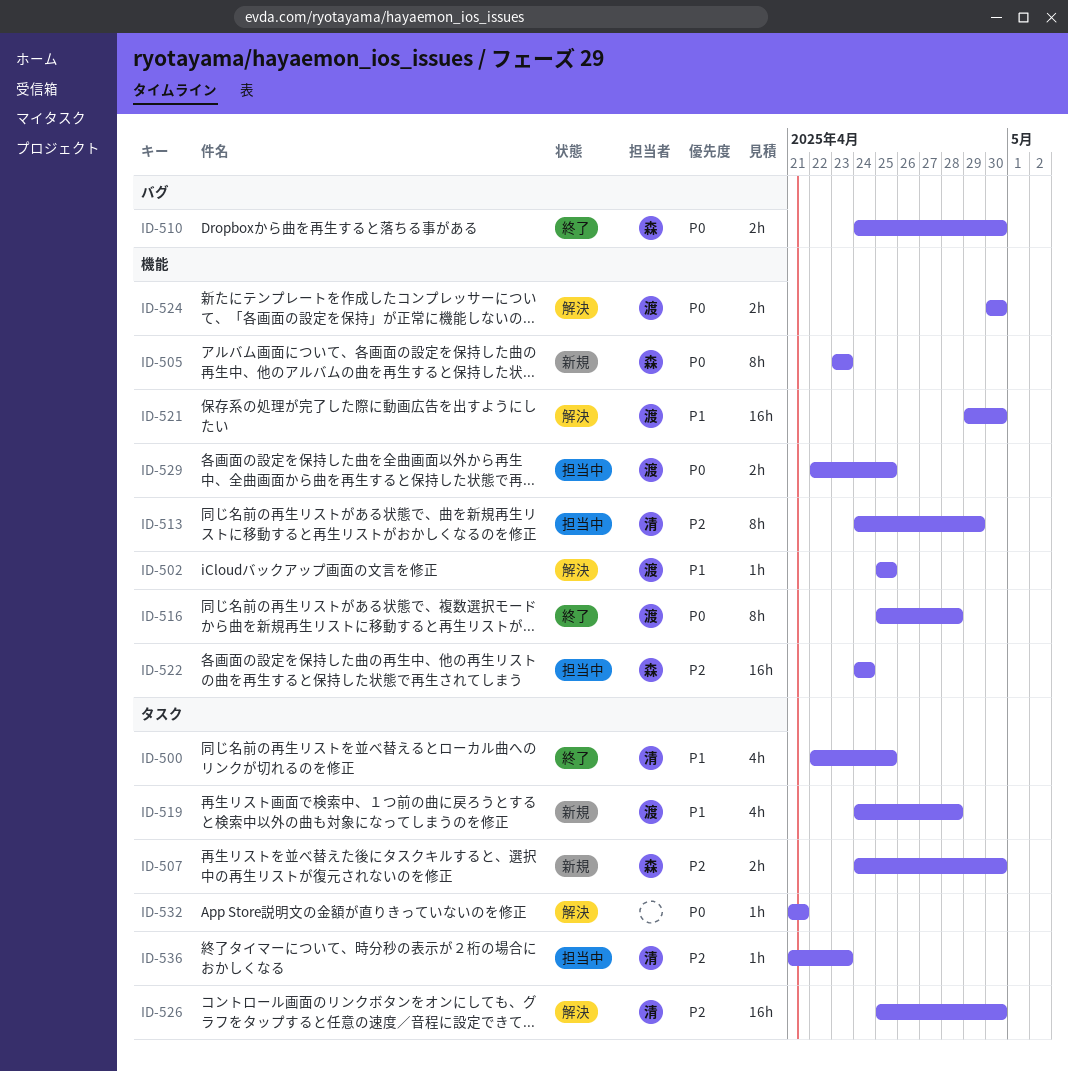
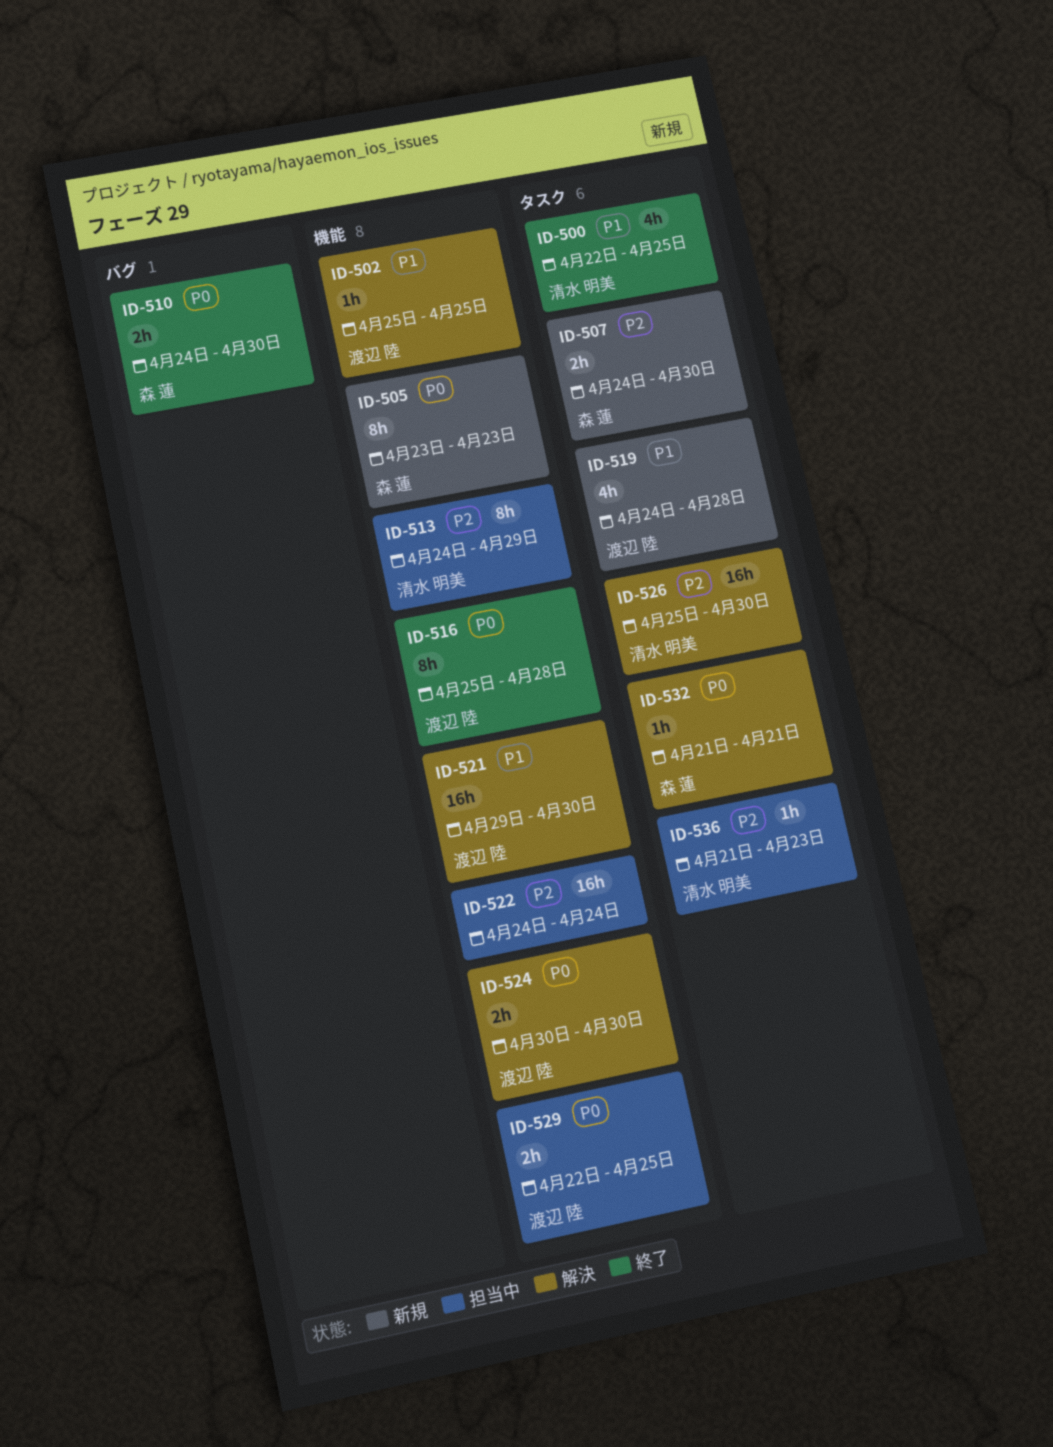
ID-522, owner: 森 蓮 -> none
ID-532, owner: none -> 森 蓮

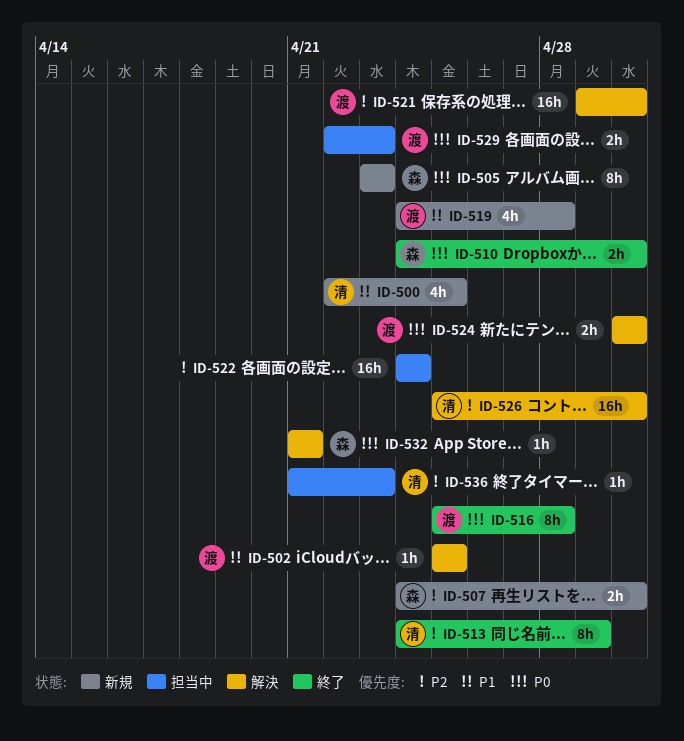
ID-500, status: 終了 -> 新規
ID-513, status: 担当中 -> 終了
ID-521, priority: P1 -> P2
ID-529, due: Apr 25 -> Apr 23

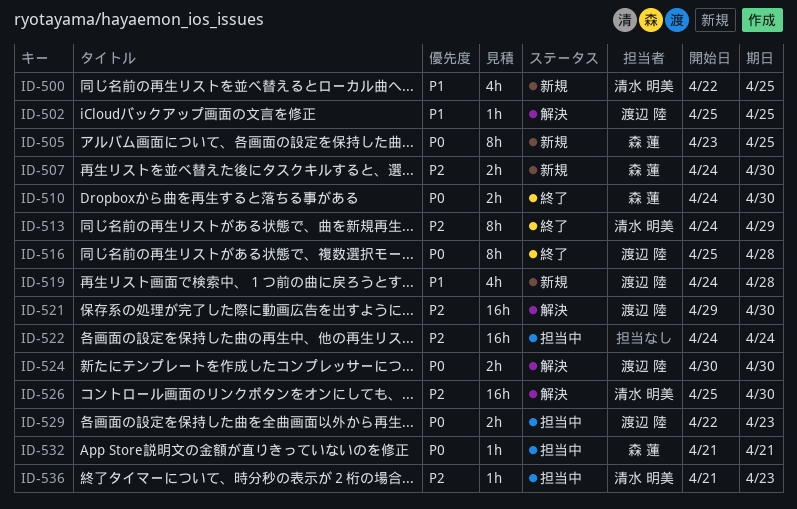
ID-505, due: Apr 23 -> Apr 25
ID-532, status: 解決 -> 担当中

